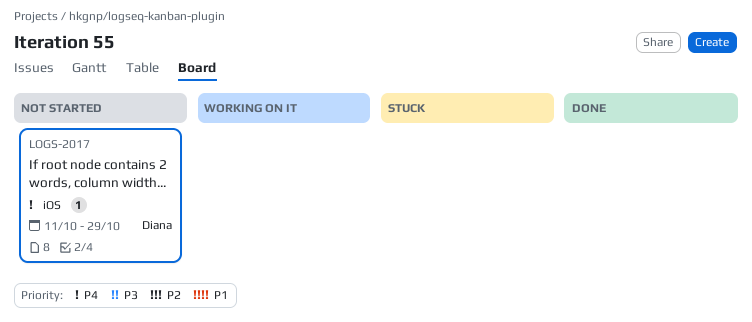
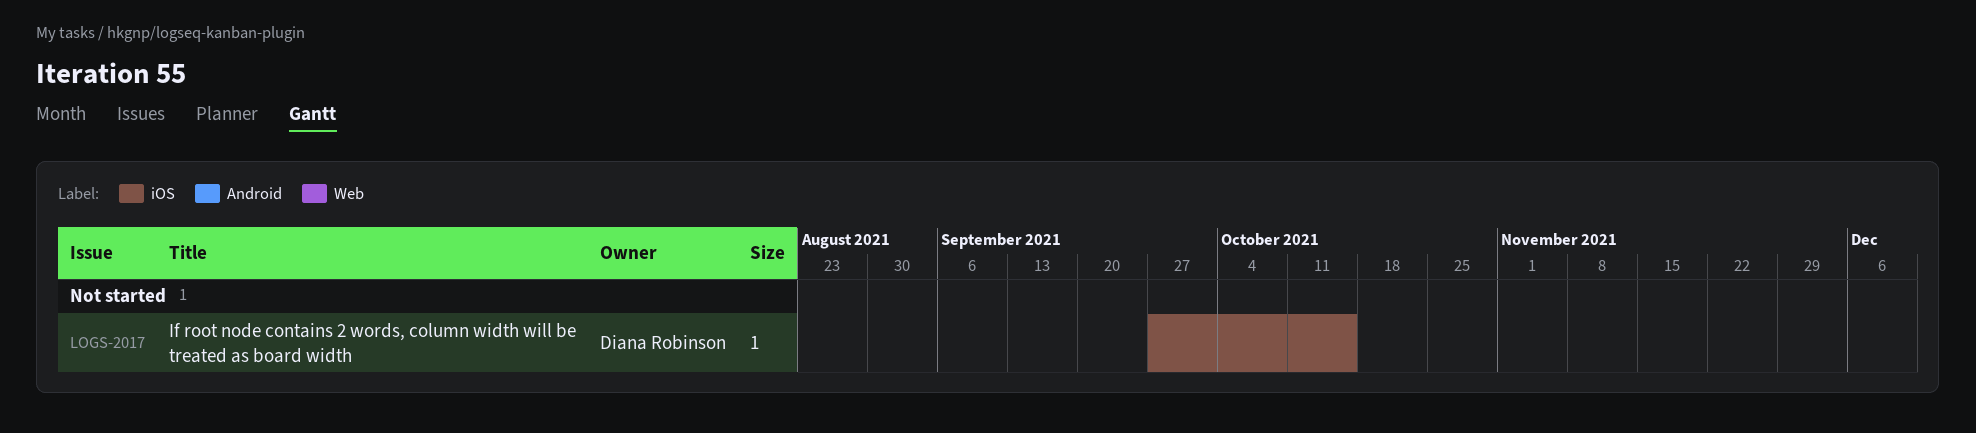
LOGS-2017, start: Oct 11 -> Sep 27
LOGS-2017, due: Oct 29 -> Oct 15

